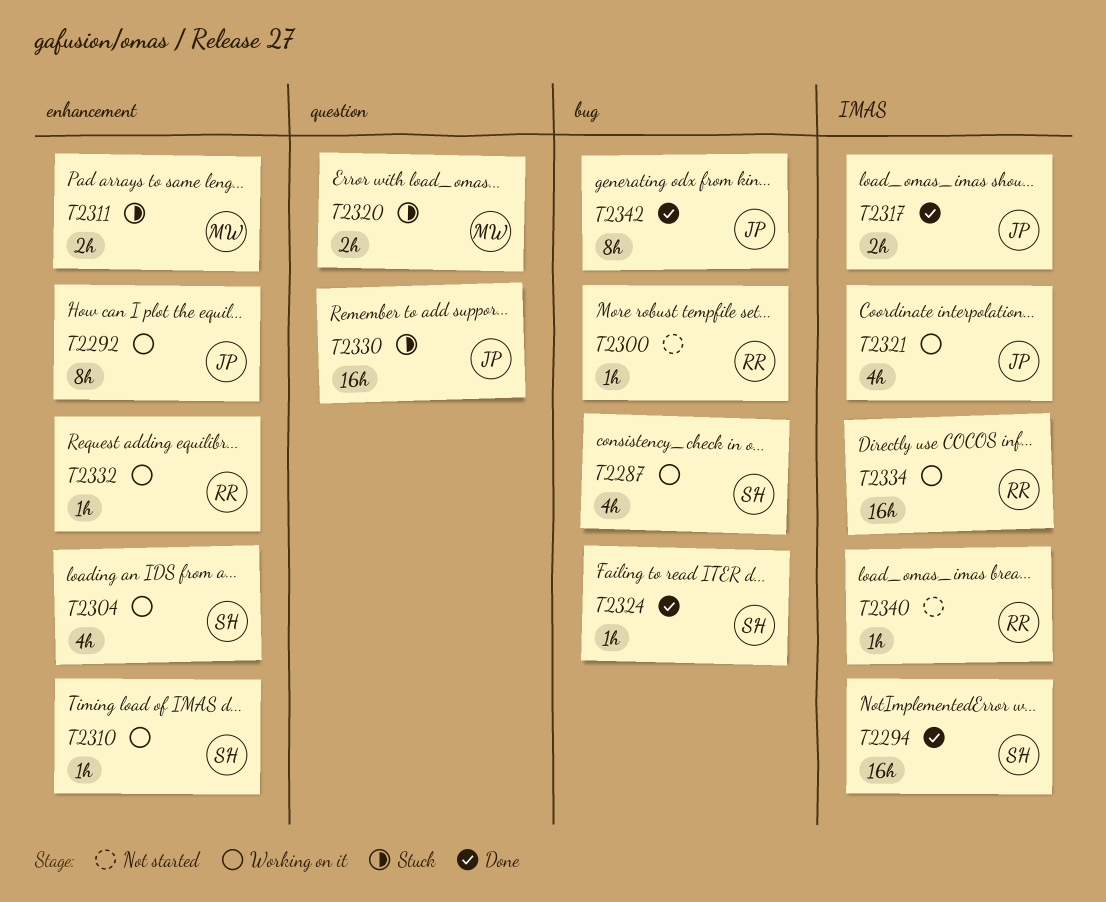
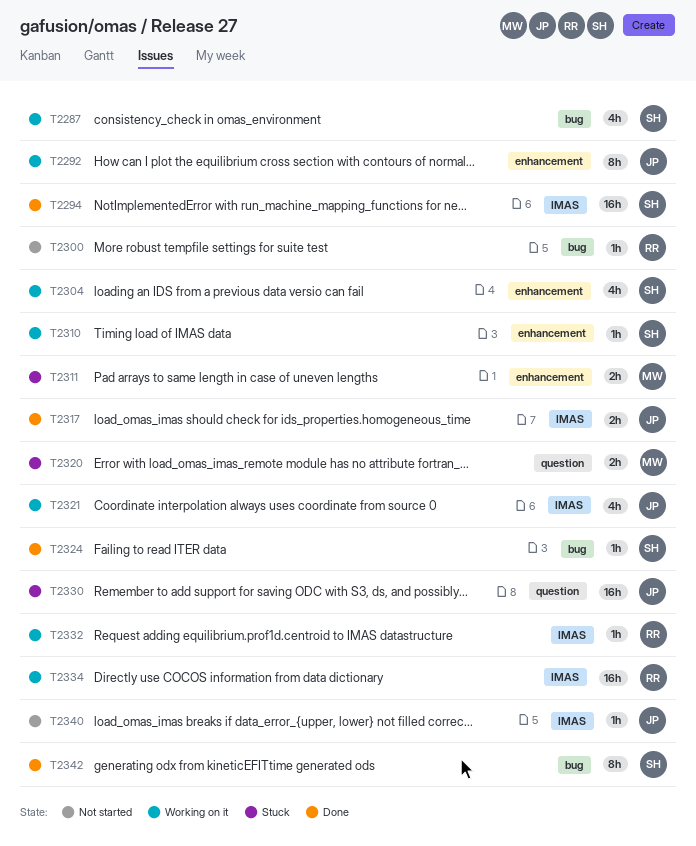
T2332, label: enhancement -> IMAS
T2340, owner: RR -> JP
T2342, owner: JP -> SH

